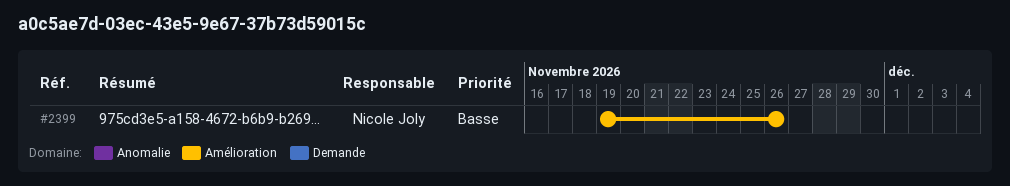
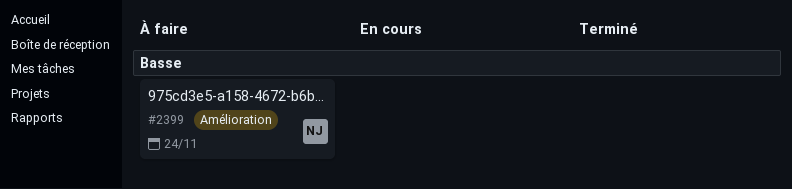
#2399, due: Nov 26 -> Nov 24

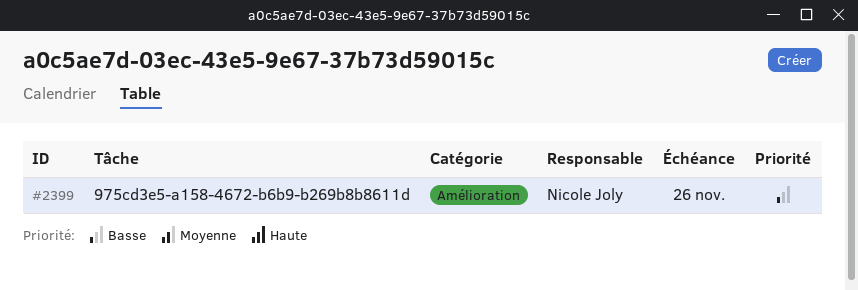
#2399, due: Nov 24 -> Nov 26

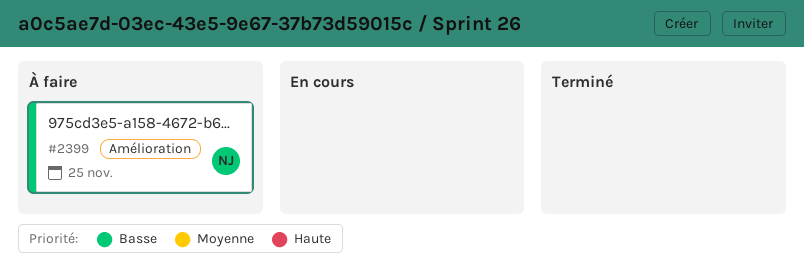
#2399, due: Nov 26 -> Nov 25

